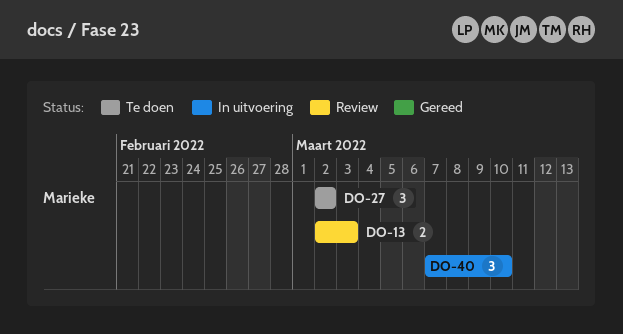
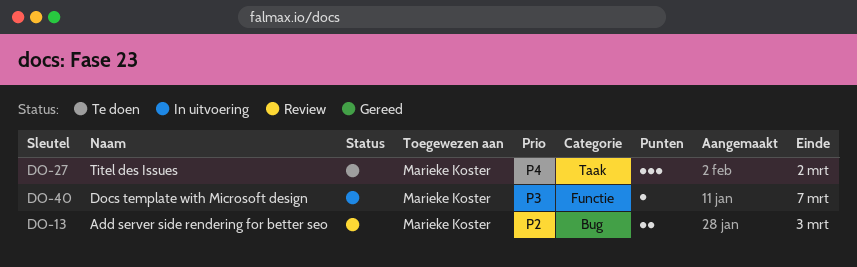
DO-40, estimate: 3 -> 1
DO-40, due: Mar 10 -> Mar 7

